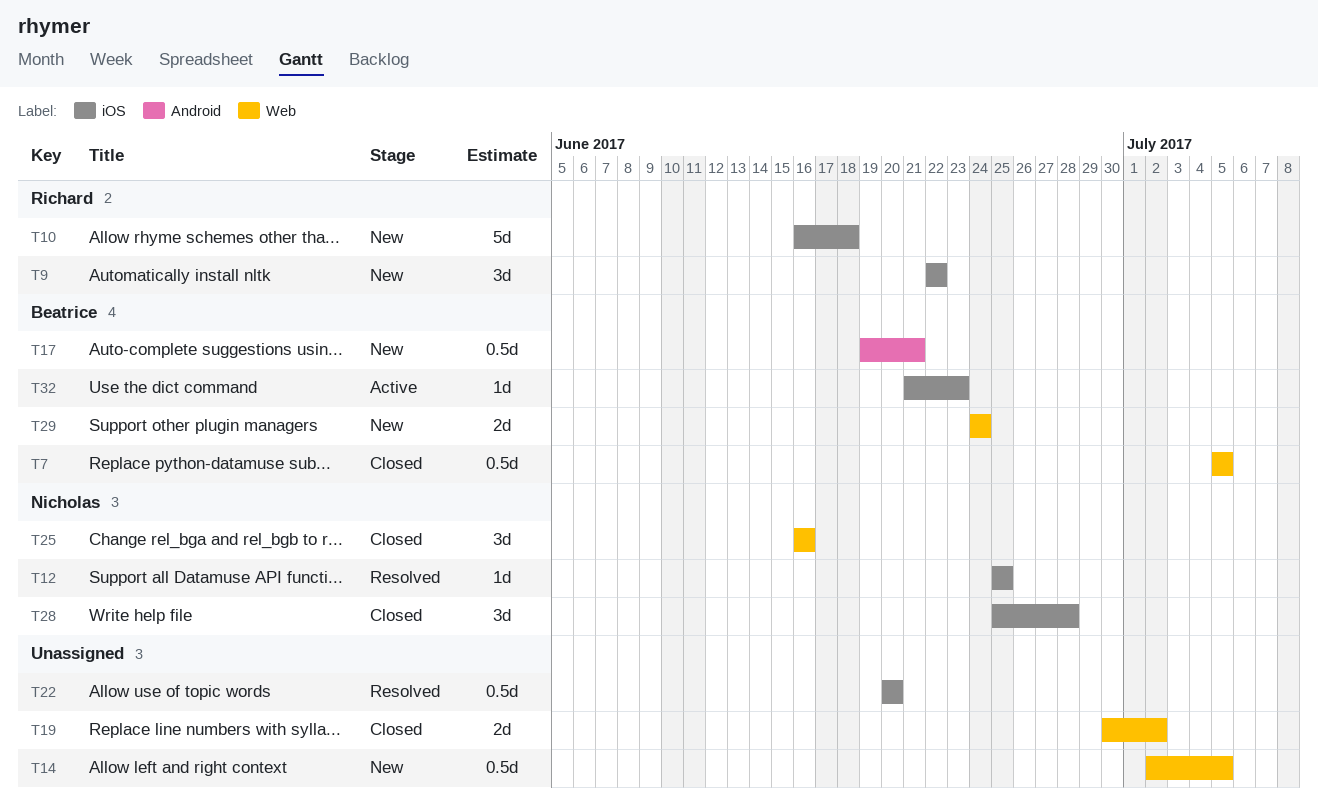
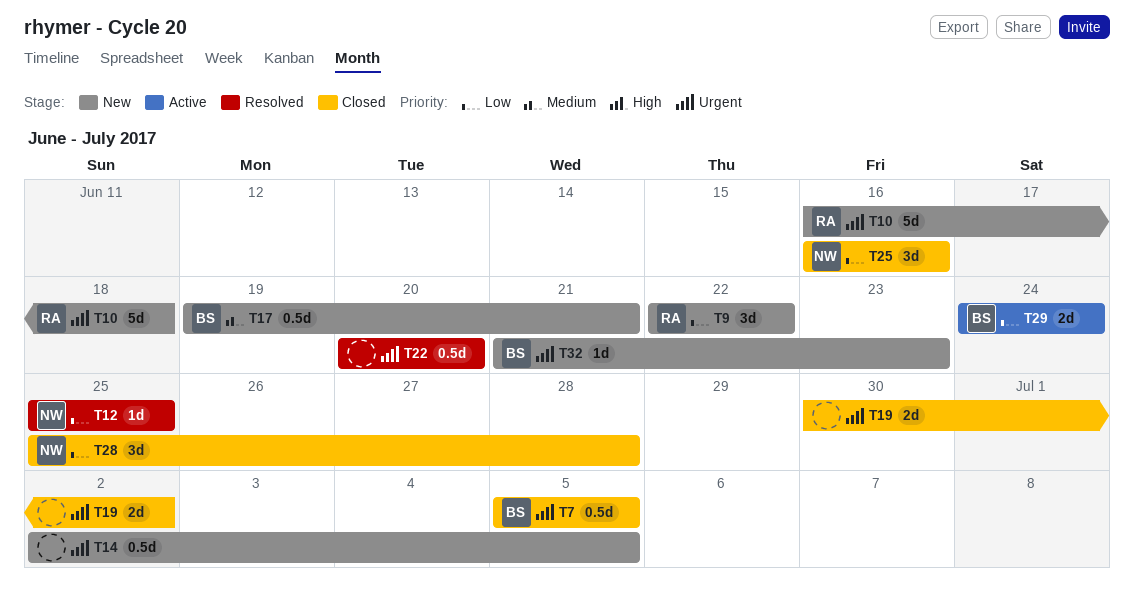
T29, status: New -> Active
T32, status: Active -> New

